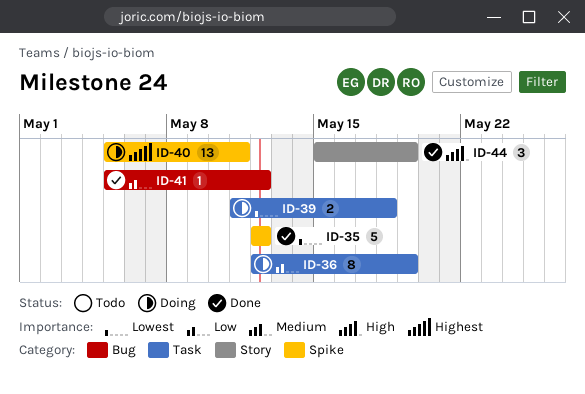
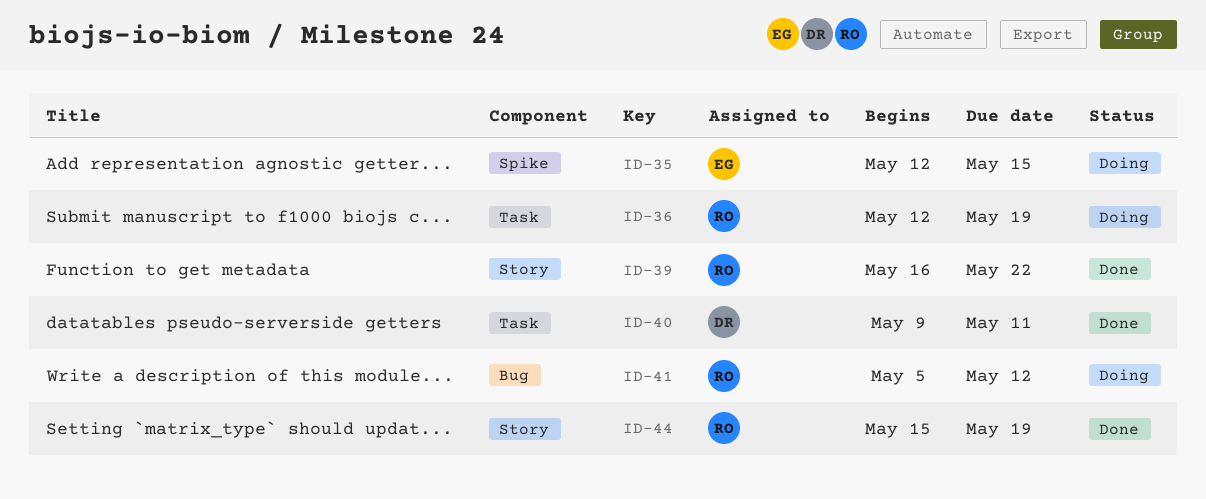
ID-35, status: Done -> Doing
ID-35, due: May 12 -> May 15
ID-39, status: Doing -> Done
ID-39, label: Task -> Story
ID-39, start: May 11 -> May 16
ID-39, due: May 18 -> May 22
ID-40, status: Doing -> Done
ID-40, label: Spike -> Task
ID-40, start: May 5 -> May 9
ID-41, status: Done -> Doing

